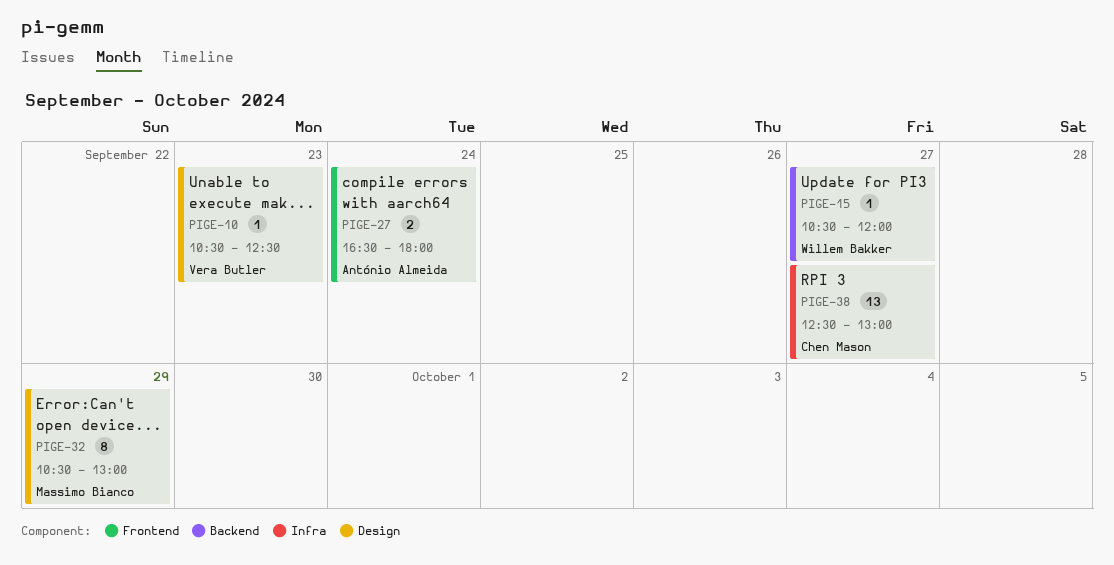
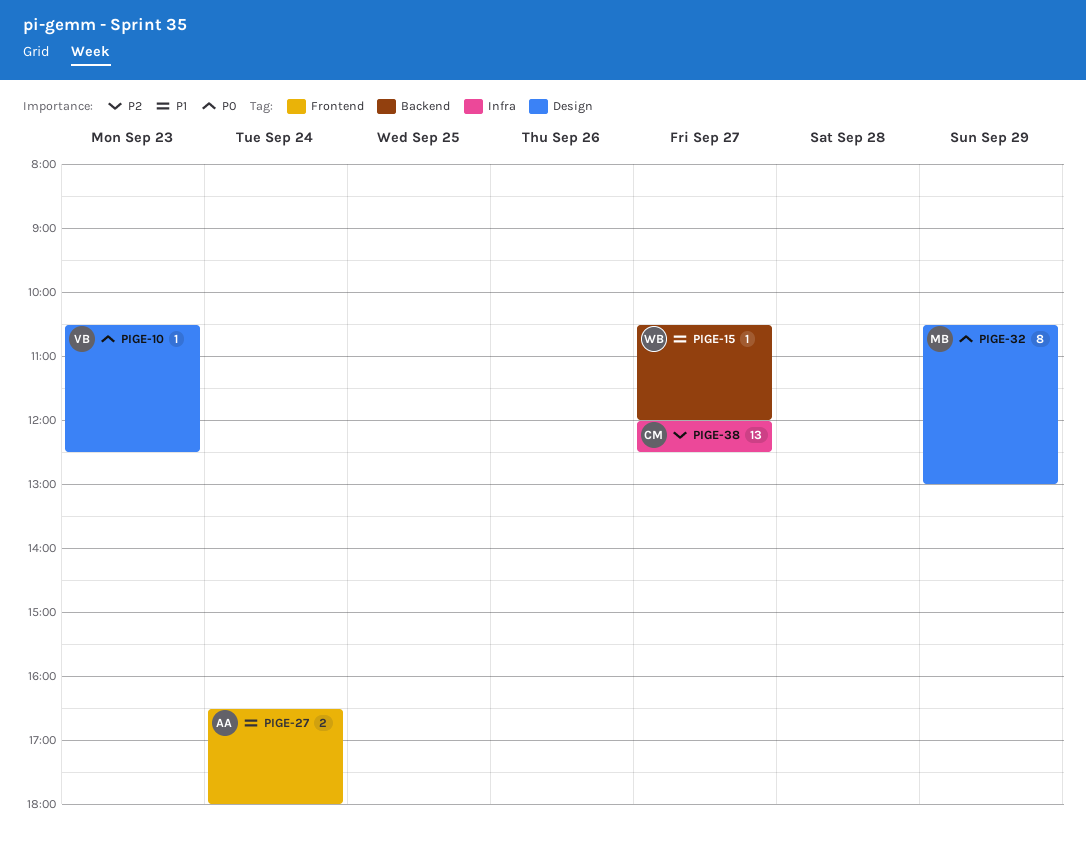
PIGE-38, begins: 12:30 -> 12:00
PIGE-38, ends: 13:00 -> 12:30

